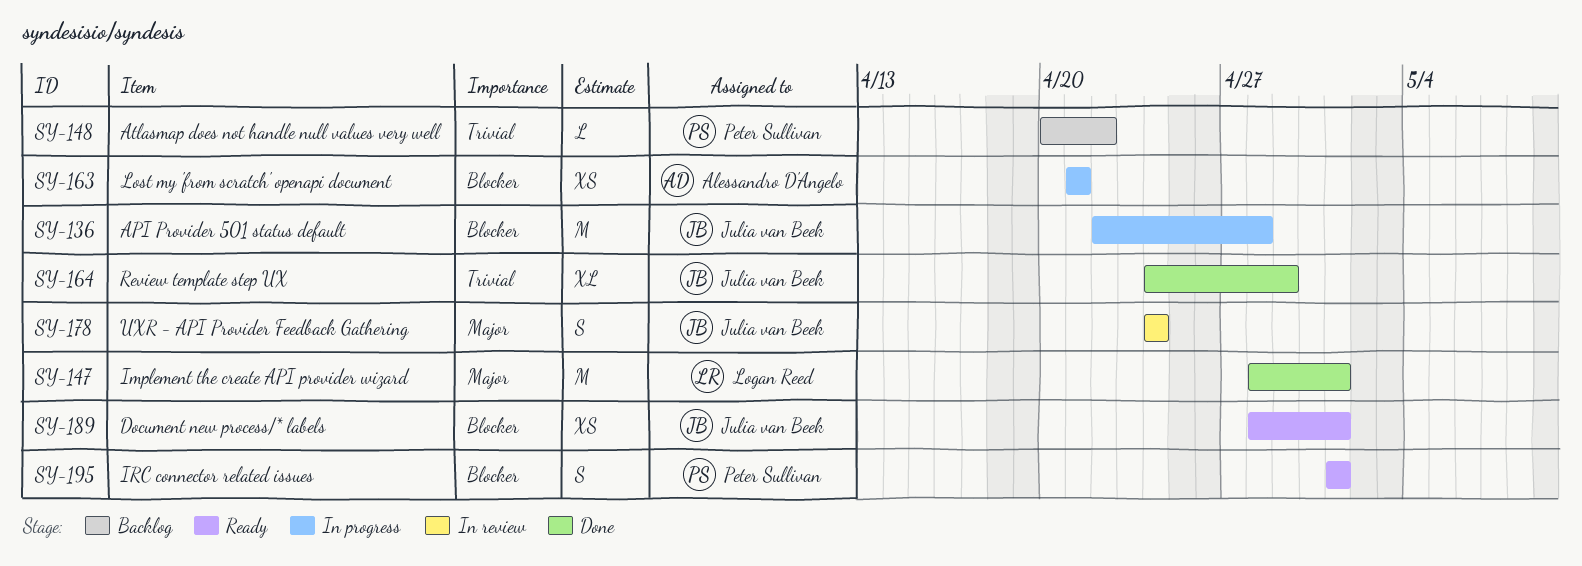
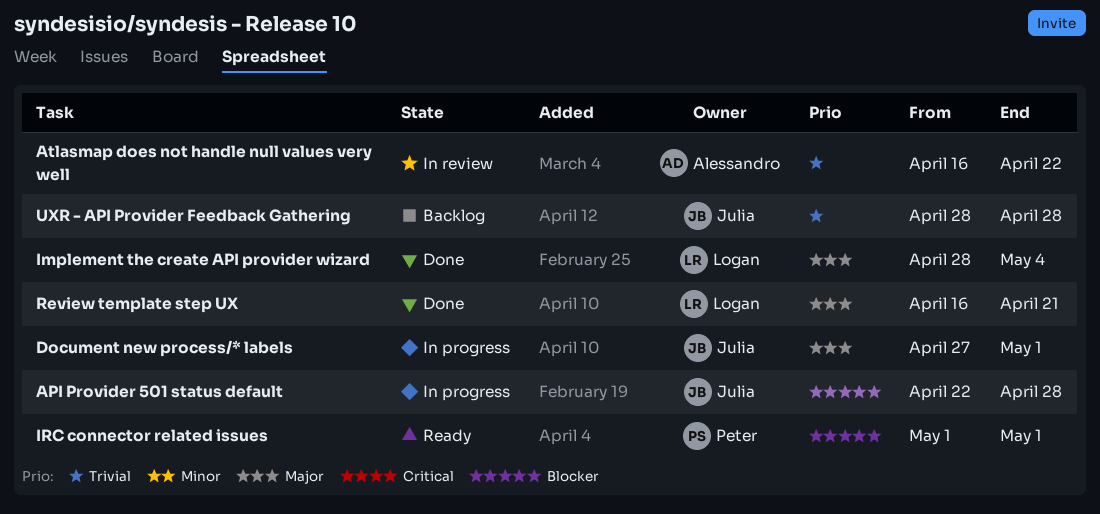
Atlasmap does not handle null values very well, status: Backlog -> In review
Atlasmap does not handle null values very well, owner: Peter Sullivan -> Alessandro D'Angelo
Atlasmap does not handle null values very well, start: Apr 20 -> Apr 16
Document new process/* labels, status: Ready -> In progress
Document new process/* labels, priority: Blocker -> Major
Document new process/* labels, start: Apr 28 -> Apr 27
Implement the create API provider wizard, due: May 1 -> May 4
Lost my 'from scratch' openapi document: present -> none
Review template step UX, owner: Julia van Beek -> Logan Reed
Review template step UX, priority: Trivial -> Major
Review template step UX, start: Apr 24 -> Apr 16
Review template step UX, due: Apr 29 -> Apr 21
UXR - API Provider Feedback Gathering, status: In review -> Backlog
UXR - API Provider Feedback Gathering, priority: Major -> Trivial
UXR - API Provider Feedback Gathering, start: Apr 24 -> Apr 28
UXR - API Provider Feedback Gathering, due: Apr 24 -> Apr 28

